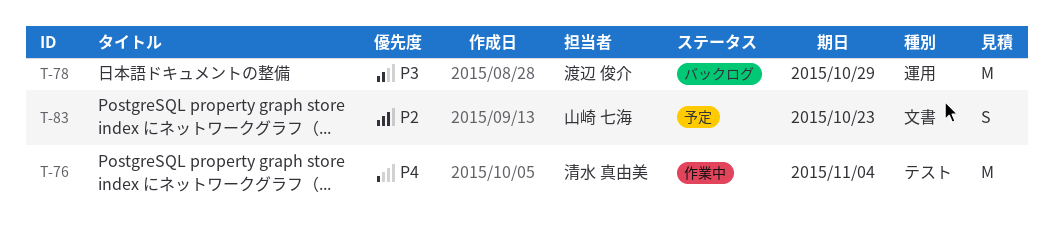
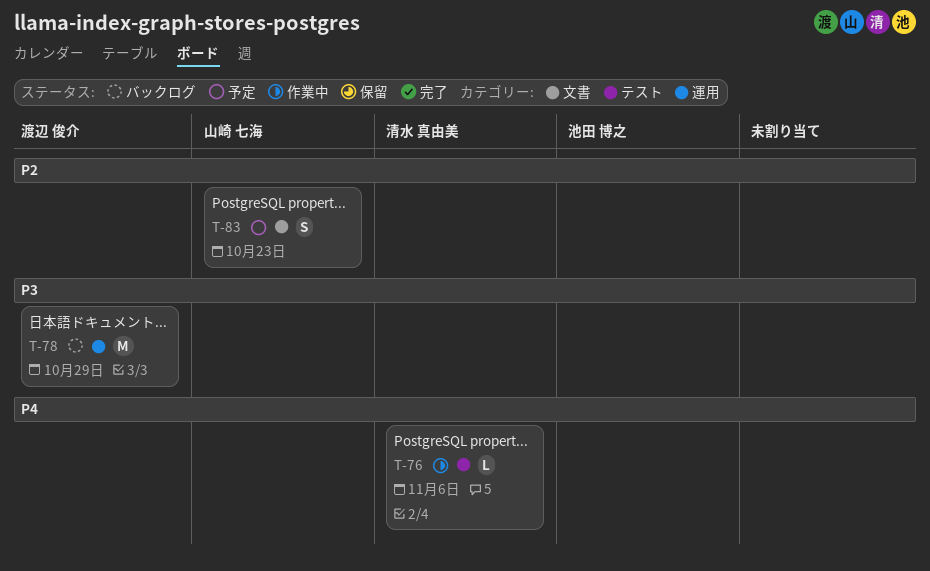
T-76, estimate: M -> L
T-76, due: Nov 4 -> Nov 6

